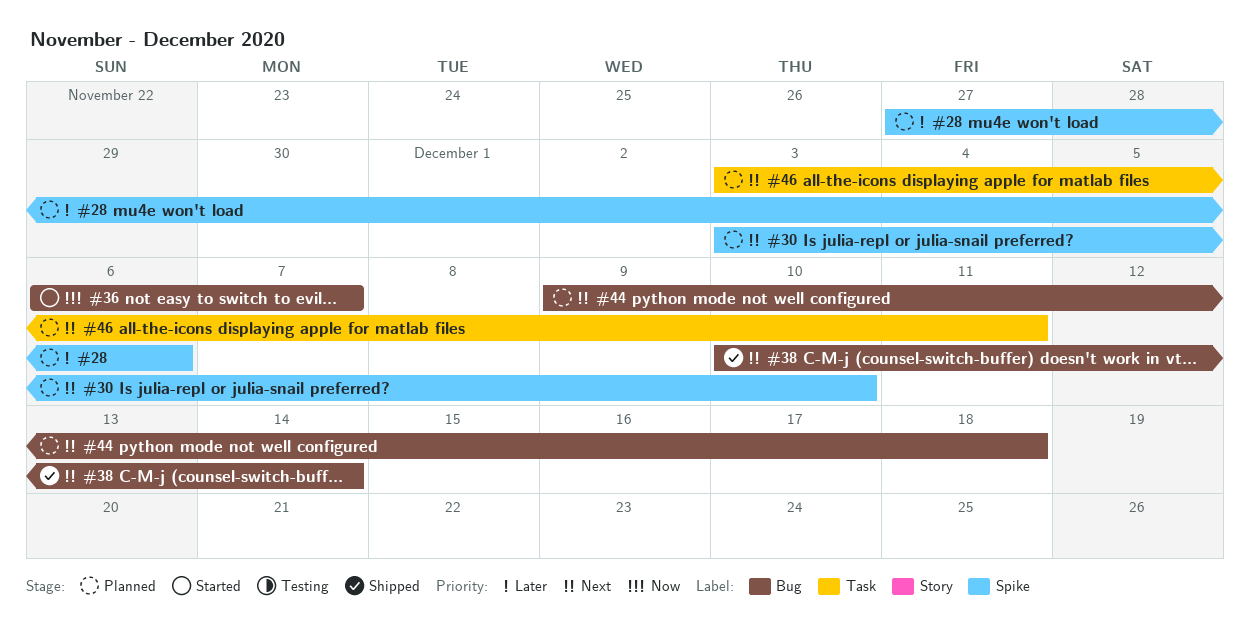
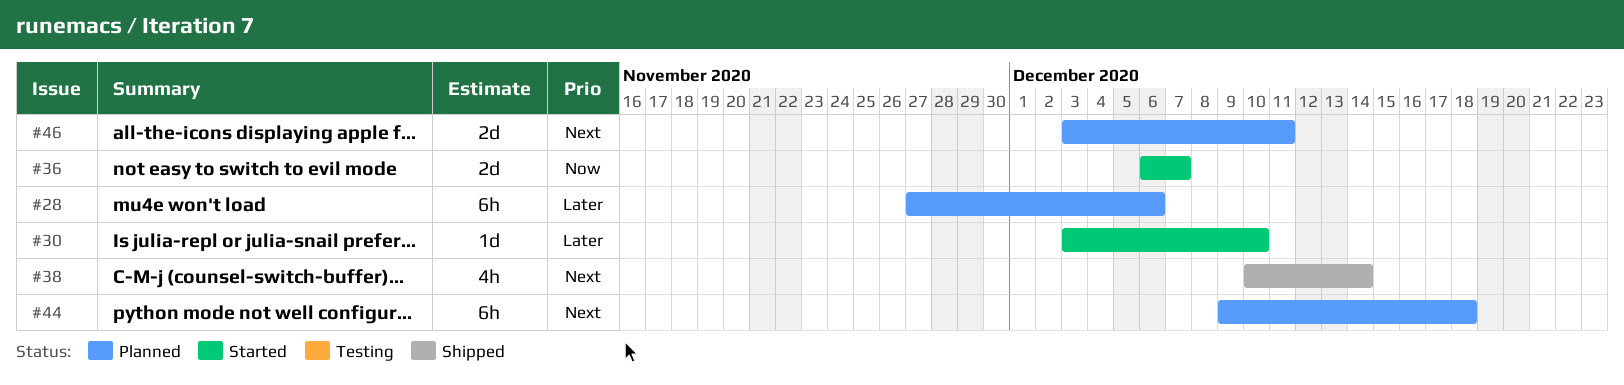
#30, status: Planned -> Started
#30, priority: Next -> Later

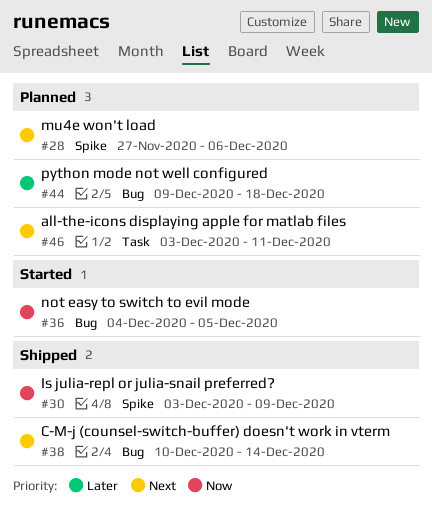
#28, priority: Later -> Next
#30, status: Started -> Shipped
#30, priority: Later -> Now
#30, due: Dec 10 -> Dec 9
#36, start: Dec 6 -> Dec 4
#36, due: Dec 7 -> Dec 5
#44, priority: Next -> Later

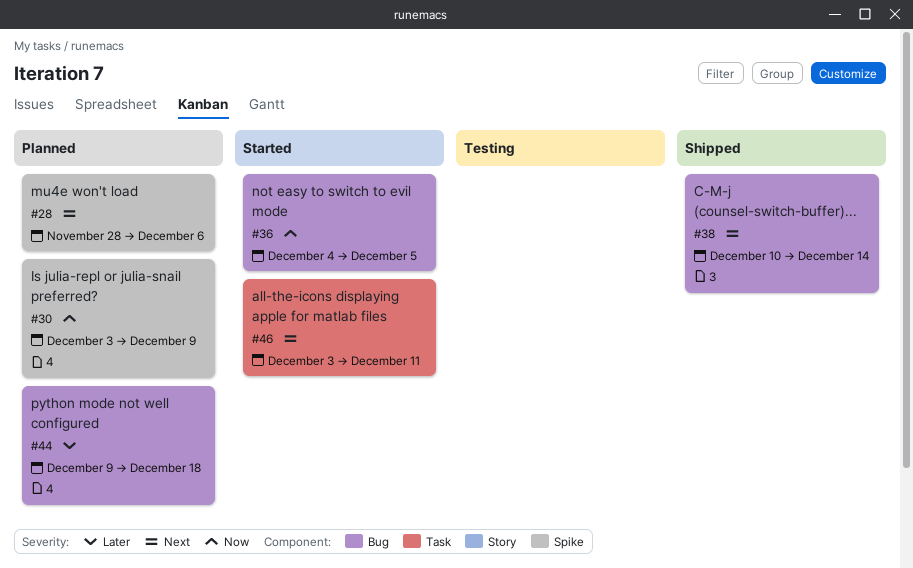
#28, start: Nov 27 -> Nov 28
#30, status: Shipped -> Planned
#46, status: Planned -> Started

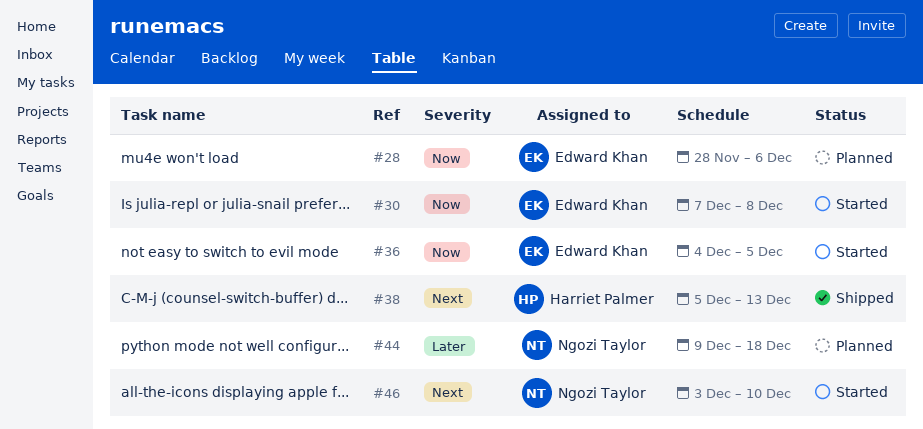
#28, priority: Next -> Now
#30, status: Planned -> Started
#30, start: Dec 3 -> Dec 7
#30, due: Dec 9 -> Dec 8
#38, start: Dec 10 -> Dec 5
#38, due: Dec 14 -> Dec 13
#46, due: Dec 11 -> Dec 10

